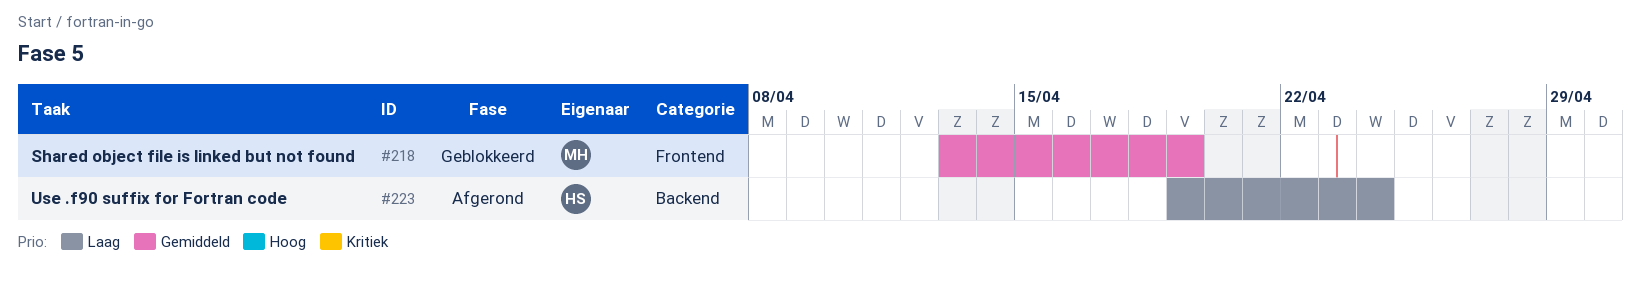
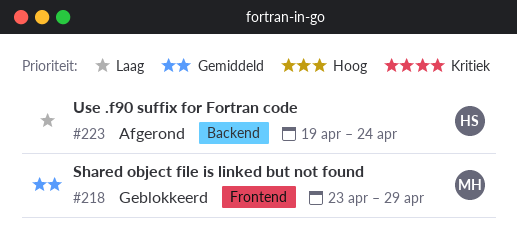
#218, start: Apr 13 -> Apr 23
#218, due: Apr 19 -> Apr 29

